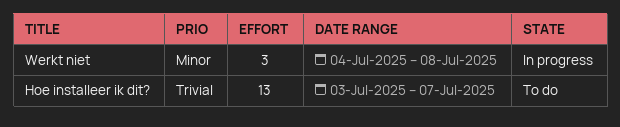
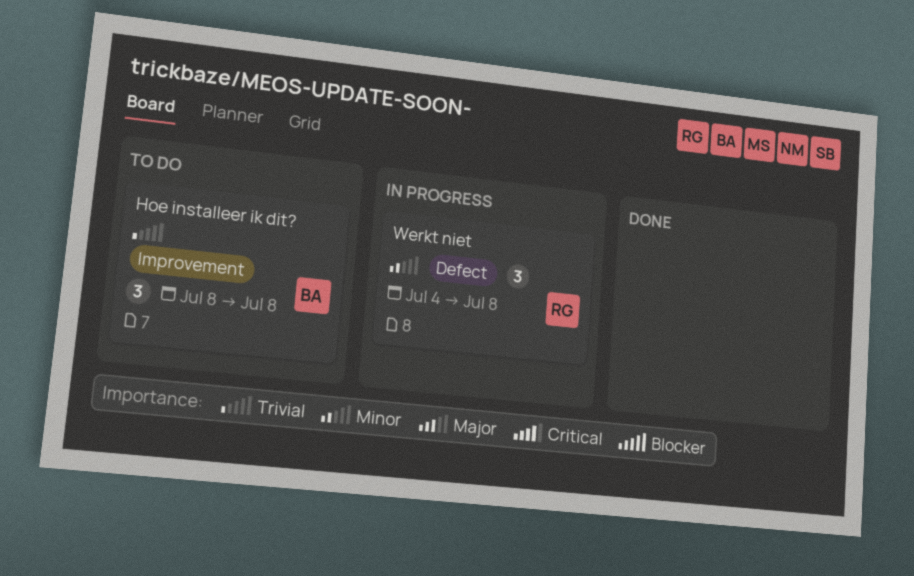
Hoe installeer ik dit?, estimate: 13 -> 3
Hoe installeer ik dit?, start: Jul 3 -> Jul 8
Hoe installeer ik dit?, due: Jul 7 -> Jul 8

